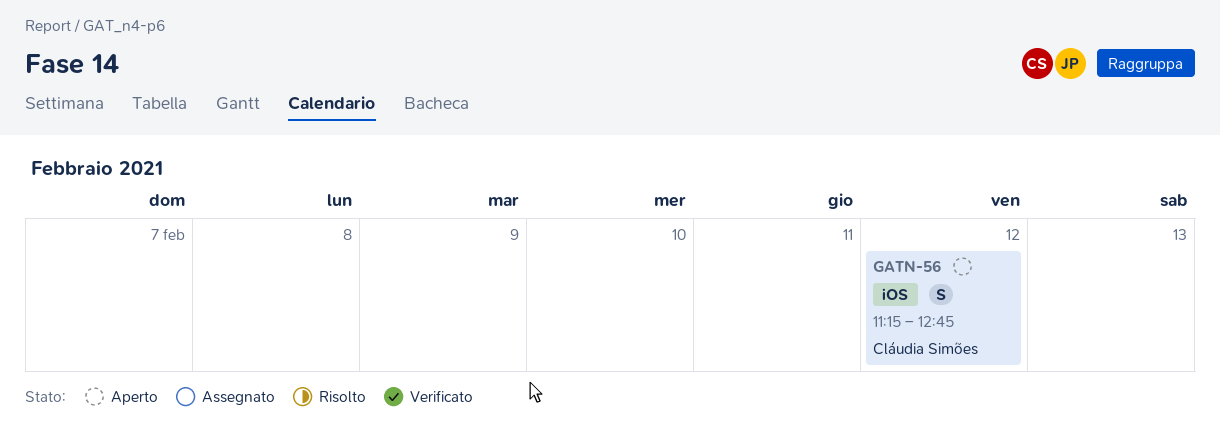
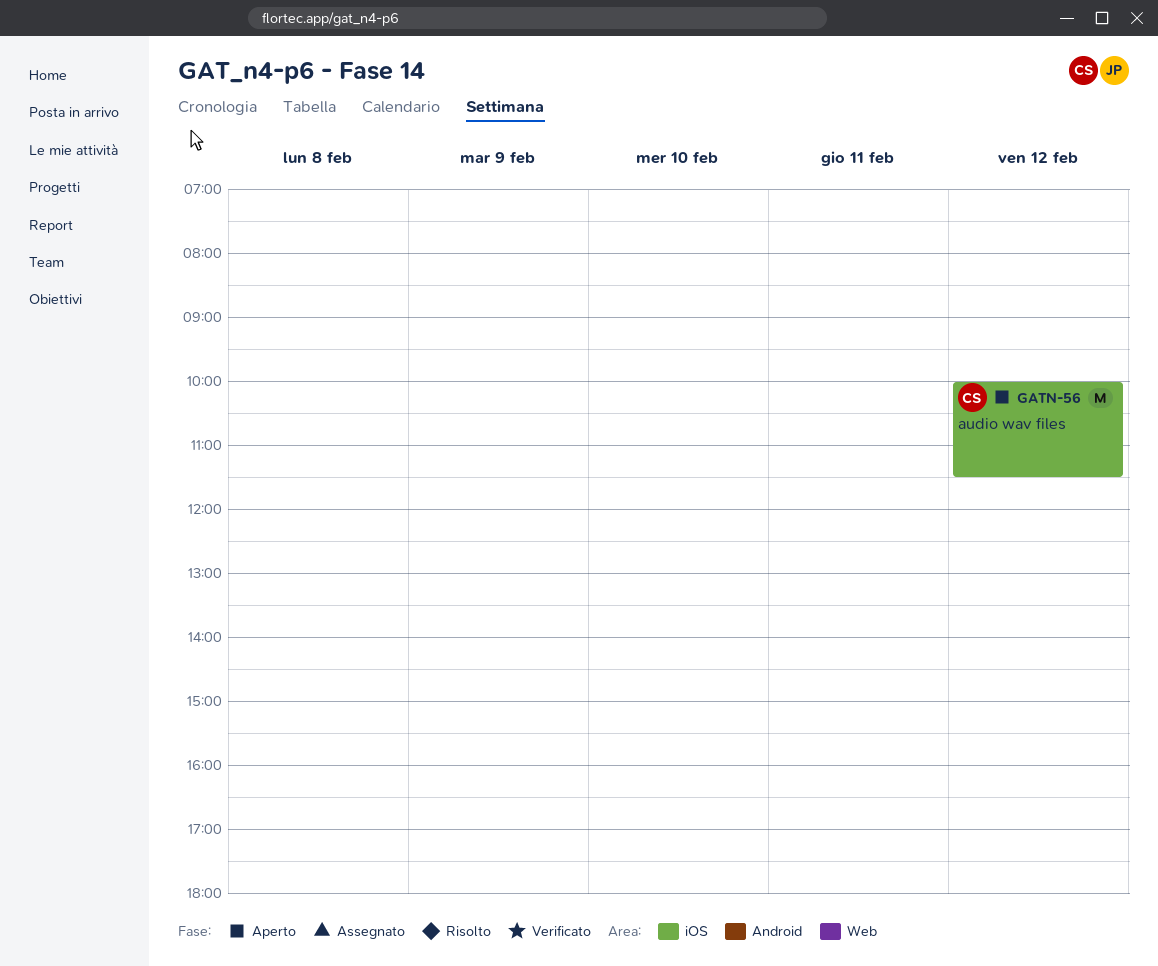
GATN-56, estimate: S -> M
GATN-56, begins: 11:15 -> 10:00
GATN-56, ends: 12:45 -> 11:30

